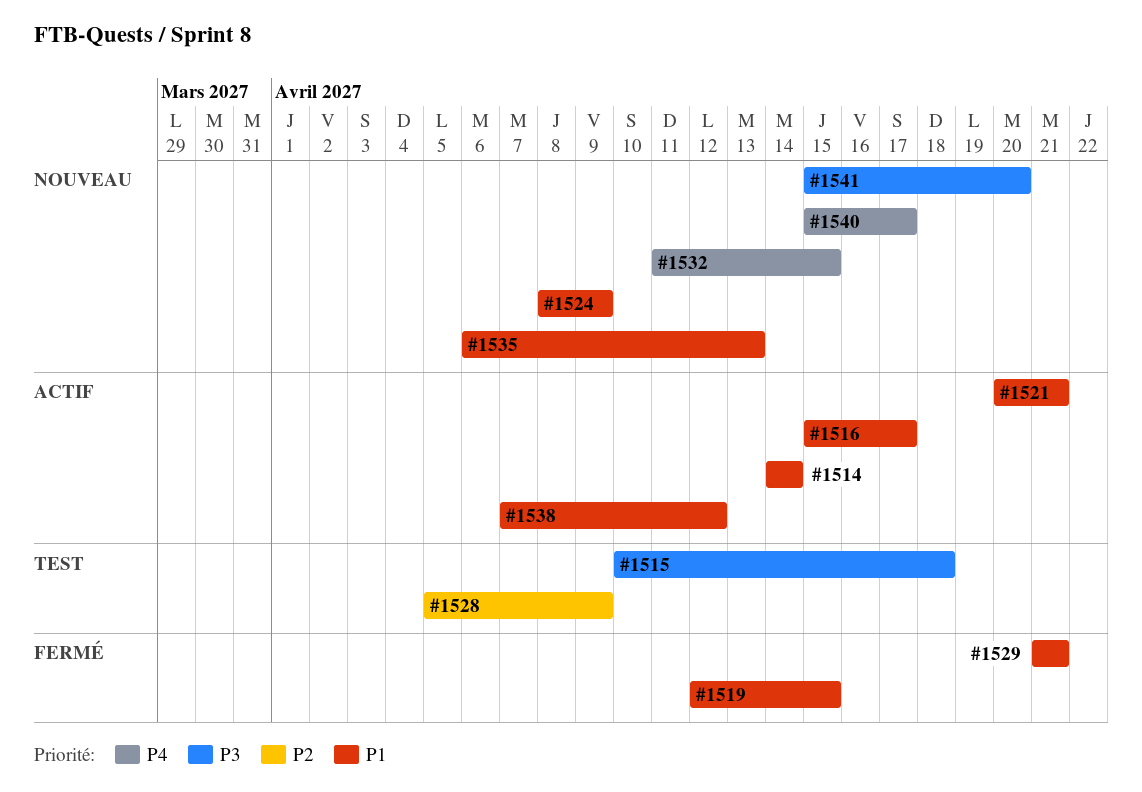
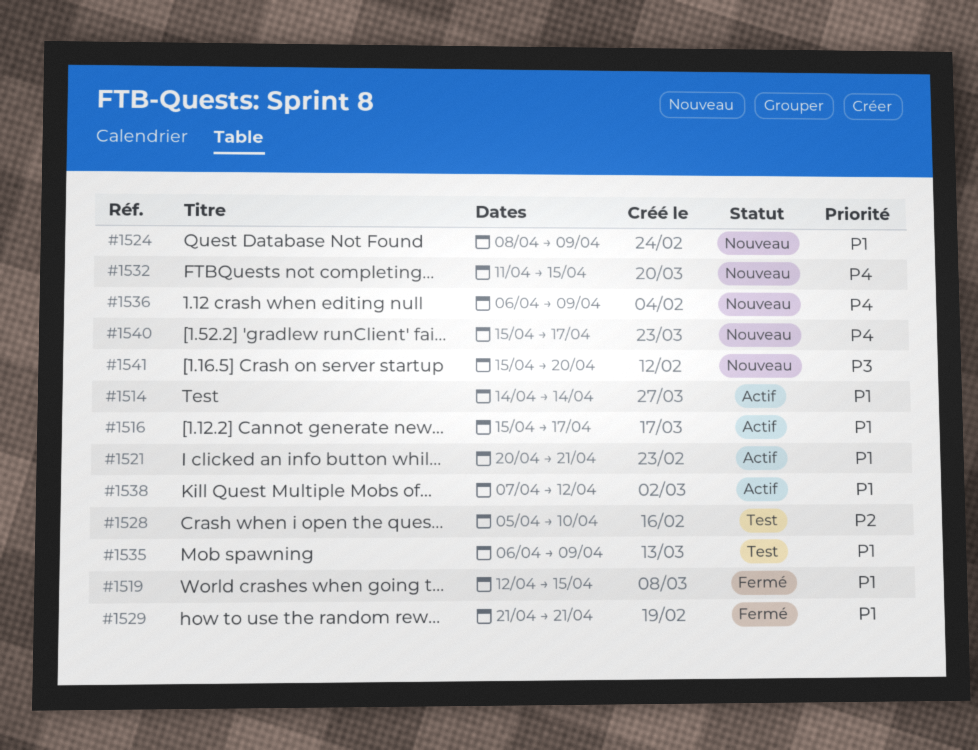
#1515: present -> none
#1528, due: Apr 9 -> Apr 10
#1535, status: Nouveau -> Test
#1535, due: Apr 13 -> Apr 9
#1536: none -> present

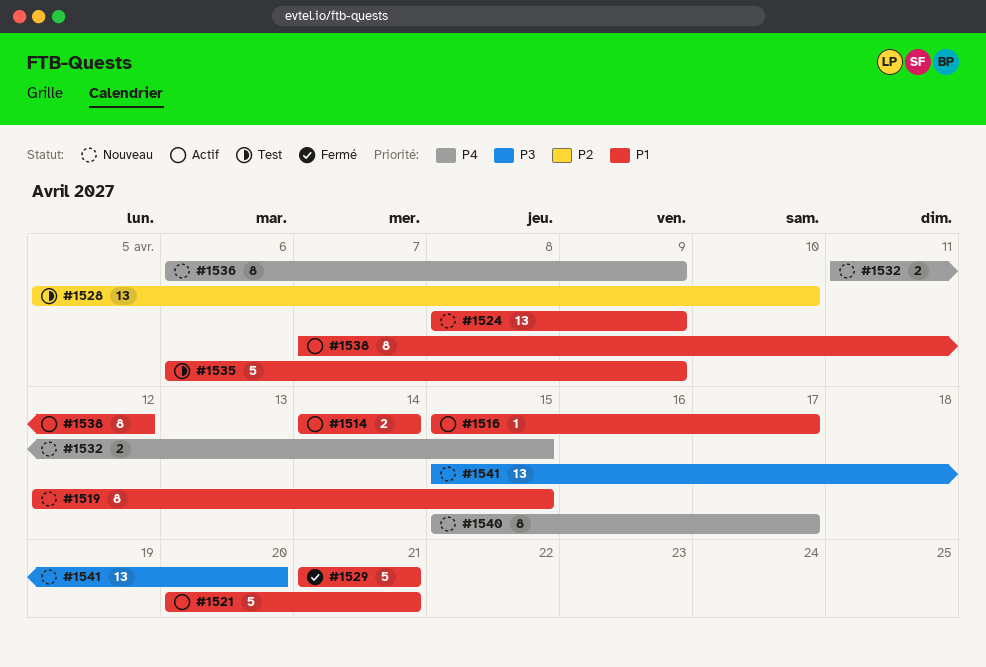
#1519, status: Fermé -> Nouveau

